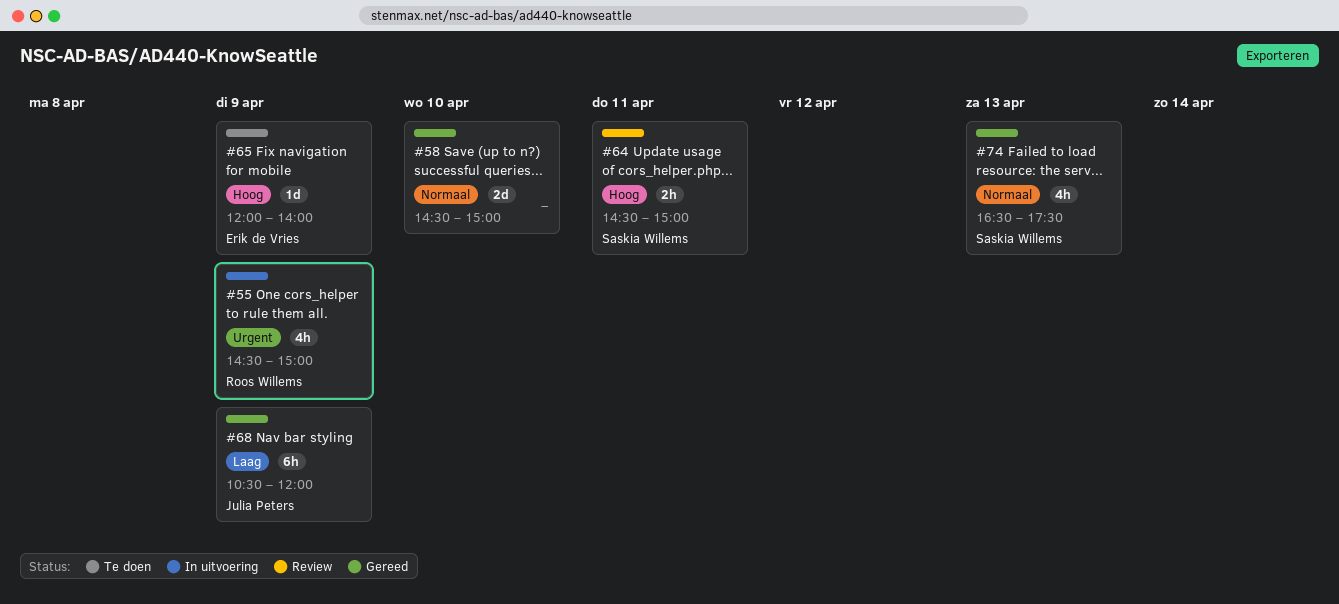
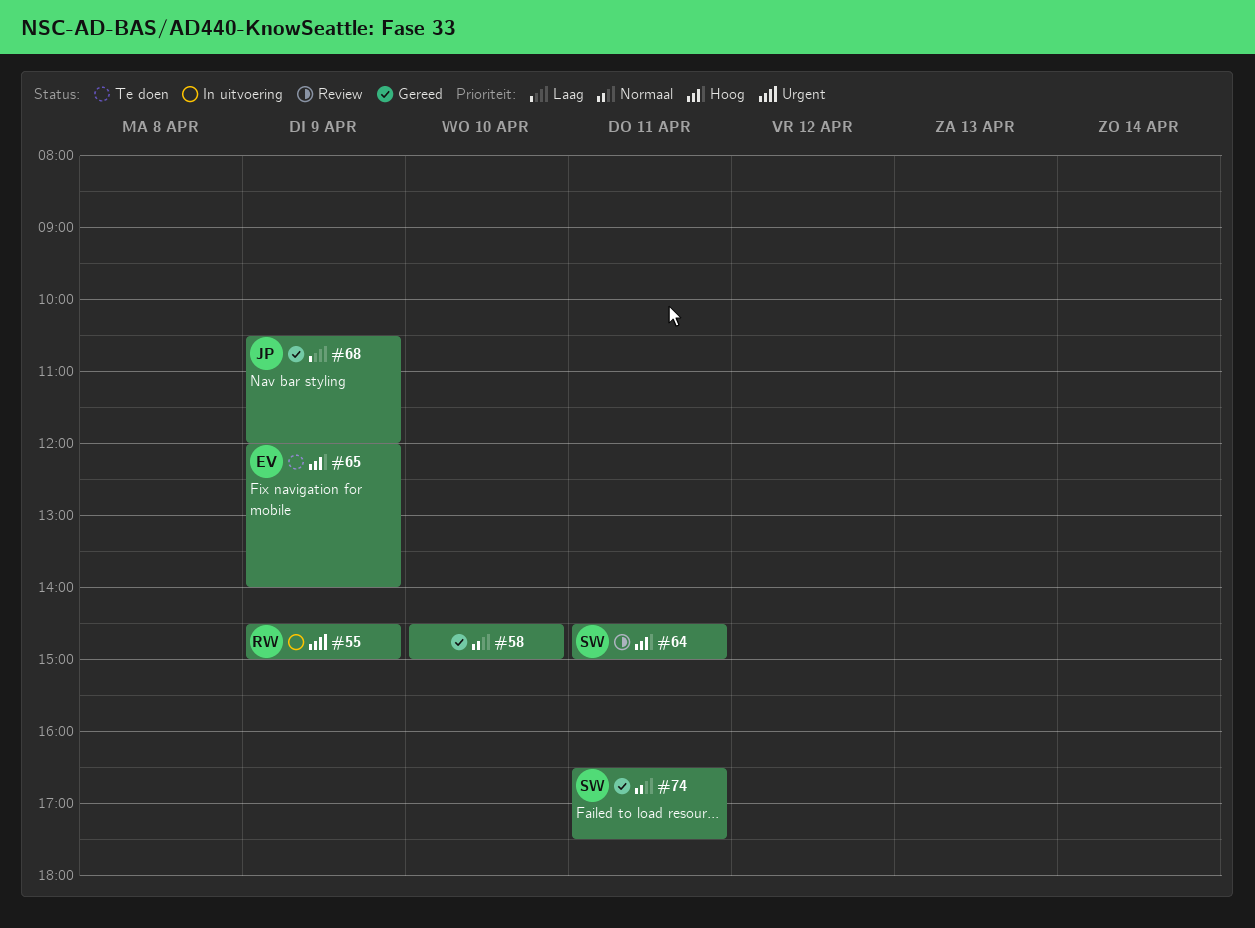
#74, day: Apr 13 -> Apr 11

